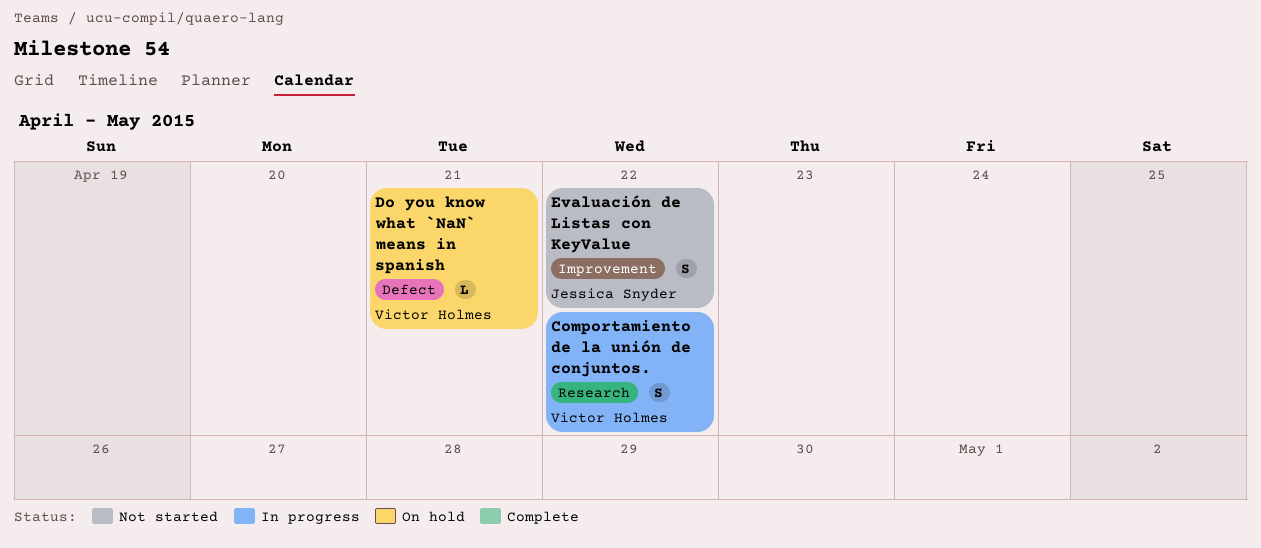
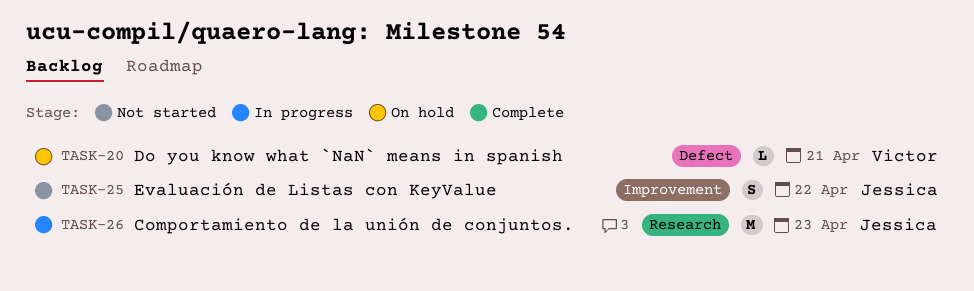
Comportamiento de la unión de conjuntos., owner: Victor Holmes -> Jessica Snyder
Comportamiento de la unión de conjuntos., estimate: S -> M
Comportamiento de la unión de conjuntos., due: Apr 22 -> Apr 23

